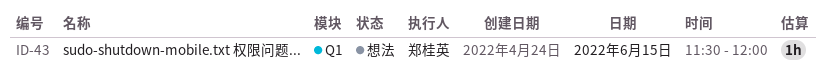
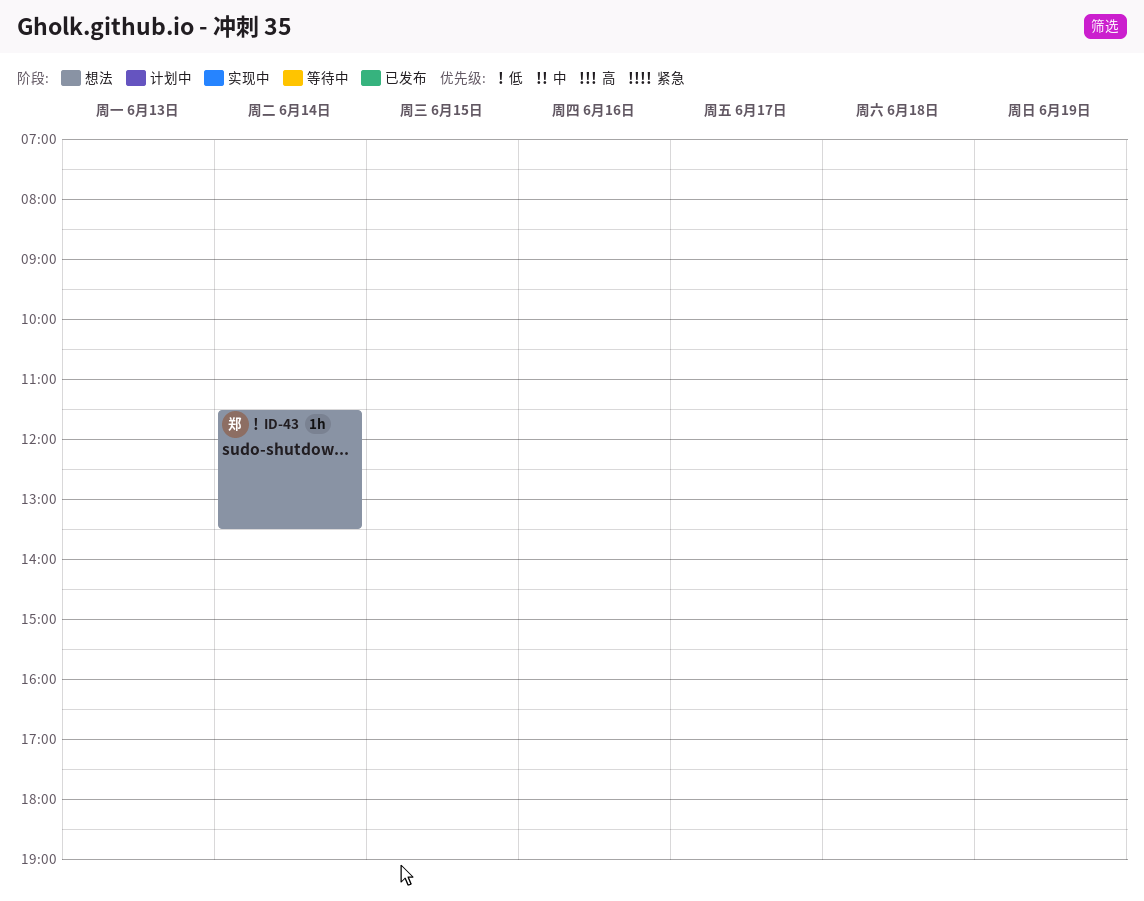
ID-43, day: Jun 15 -> Jun 14
ID-43, ends: 12:00 -> 13:30

